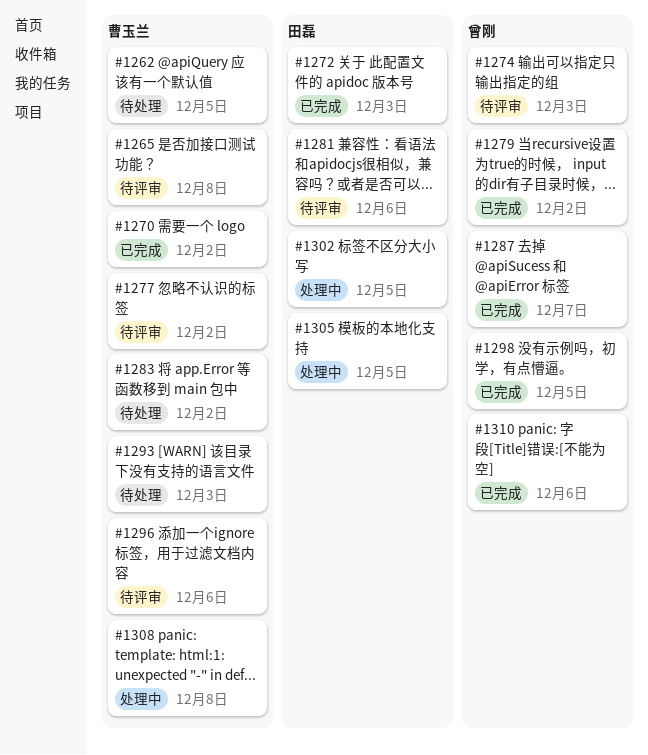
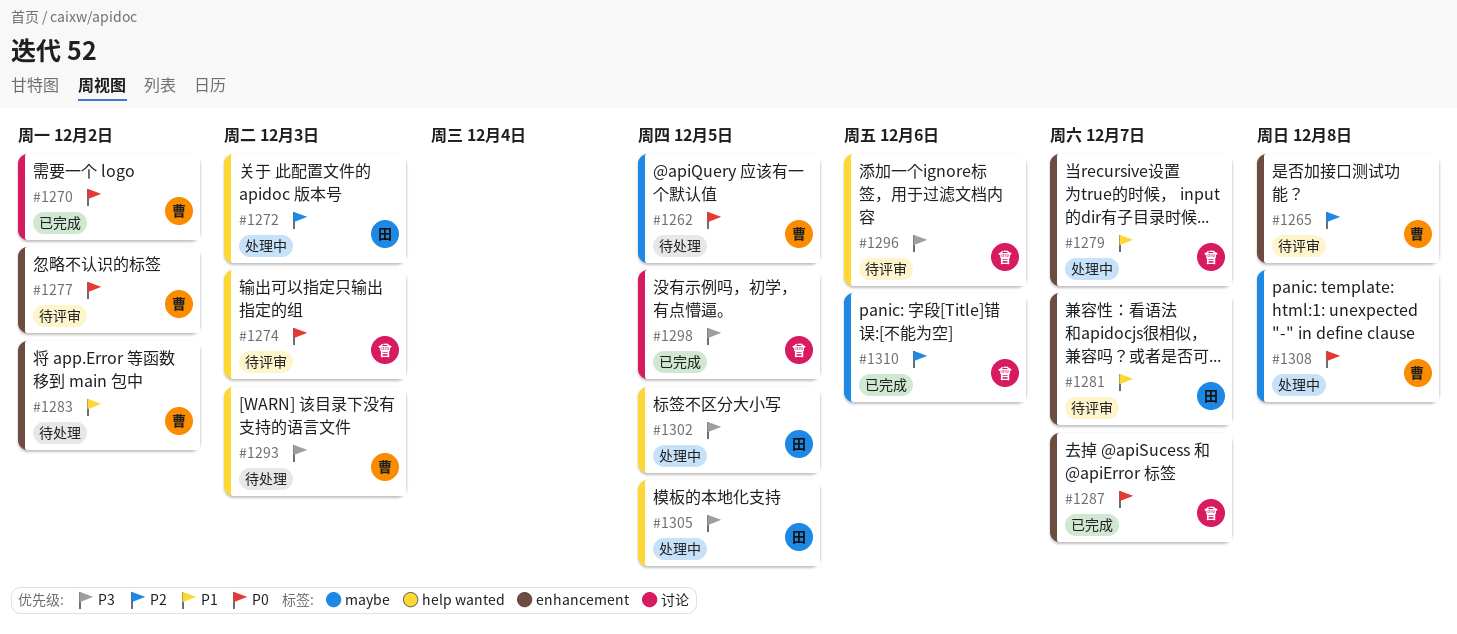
#1272, status: 已完成 -> 处理中
#1279, status: 已完成 -> 处理中
#1279, due: Dec 2 -> Dec 7
#1281, due: Dec 6 -> Dec 7
#1296, owner: 曹玉兰 -> 曾刚

